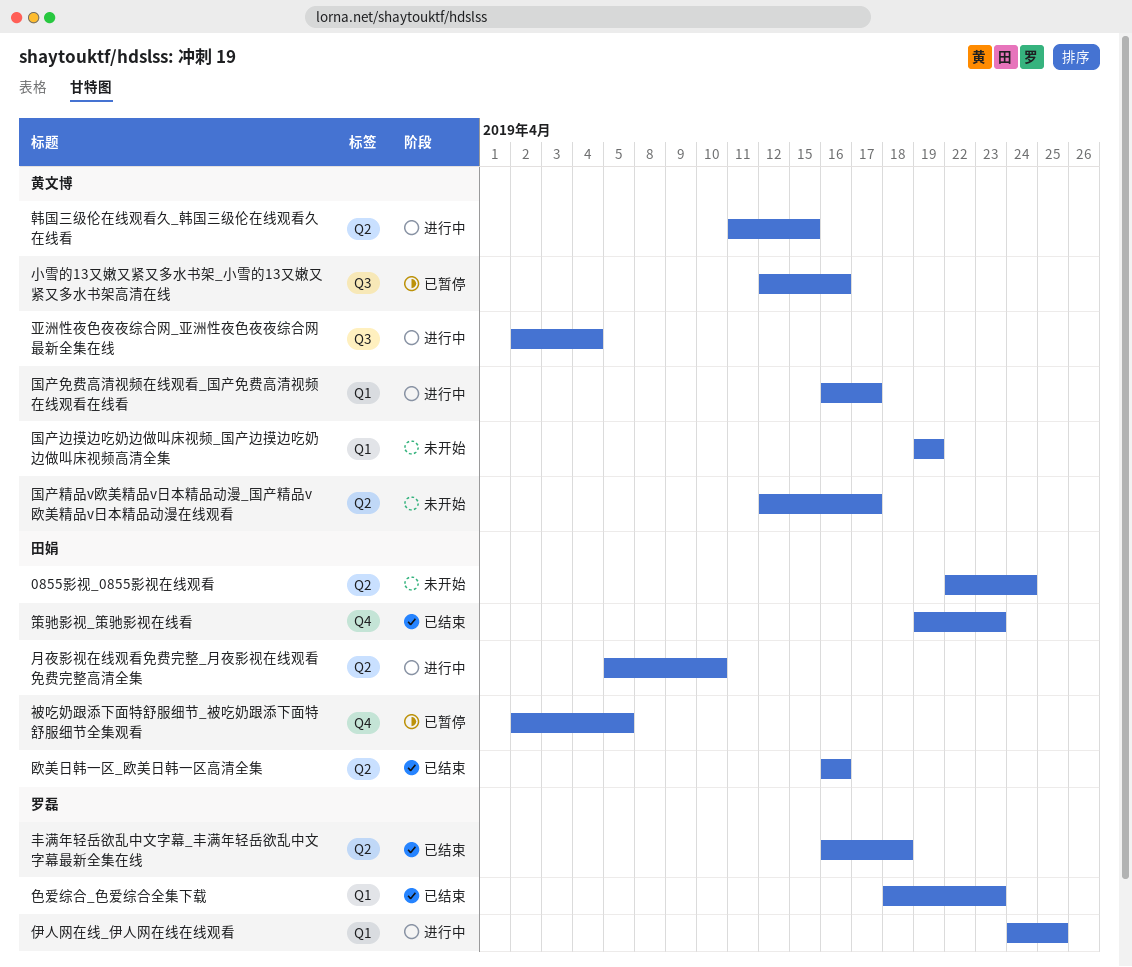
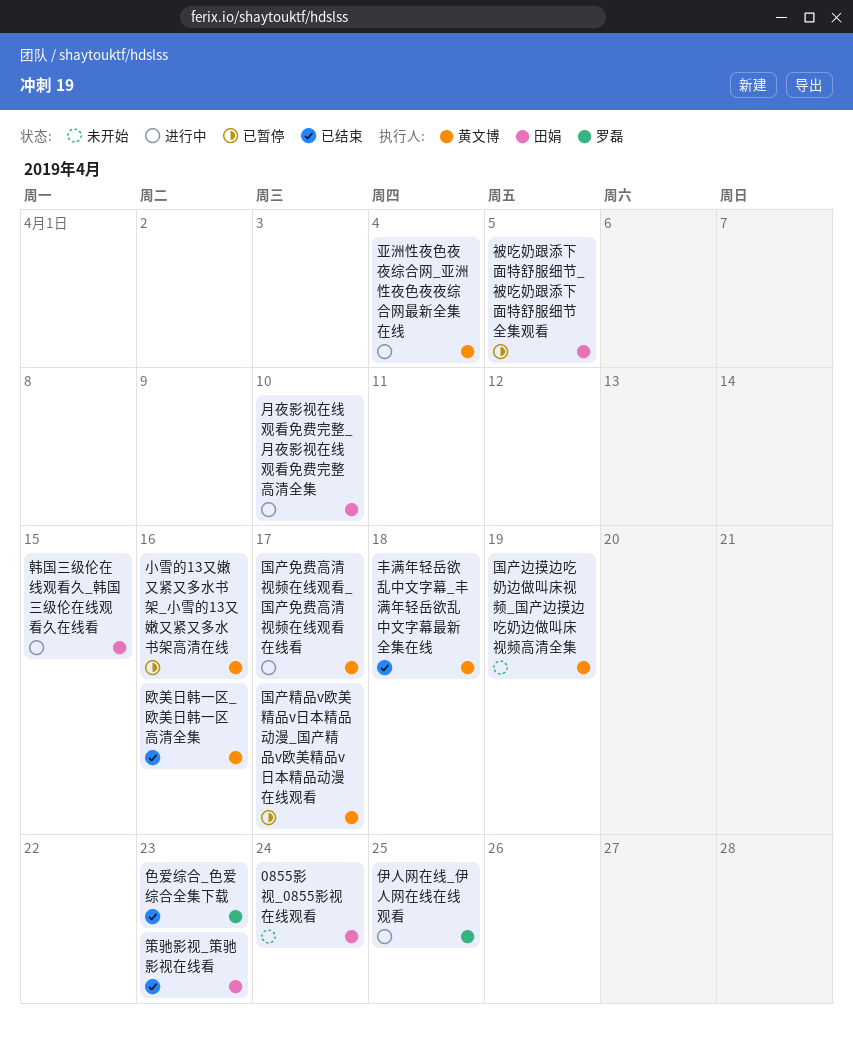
丰满年轻岳欲乱中文字幕_丰满年轻岳欲乱中文字幕最新全集在线, owner: 罗磊 -> 黄文博
国产精品v欧美精品v日本精品动漫_国产精品v欧美精品v日本精品动漫在线观看, status: 未开始 -> 已暂停
欧美日韩一区_欧美日韩一区高清全集, owner: 田娟 -> 黄文博
韩国三级伦在线观看久_韩国三级伦在线观看久在线看, owner: 黄文博 -> 田娟

